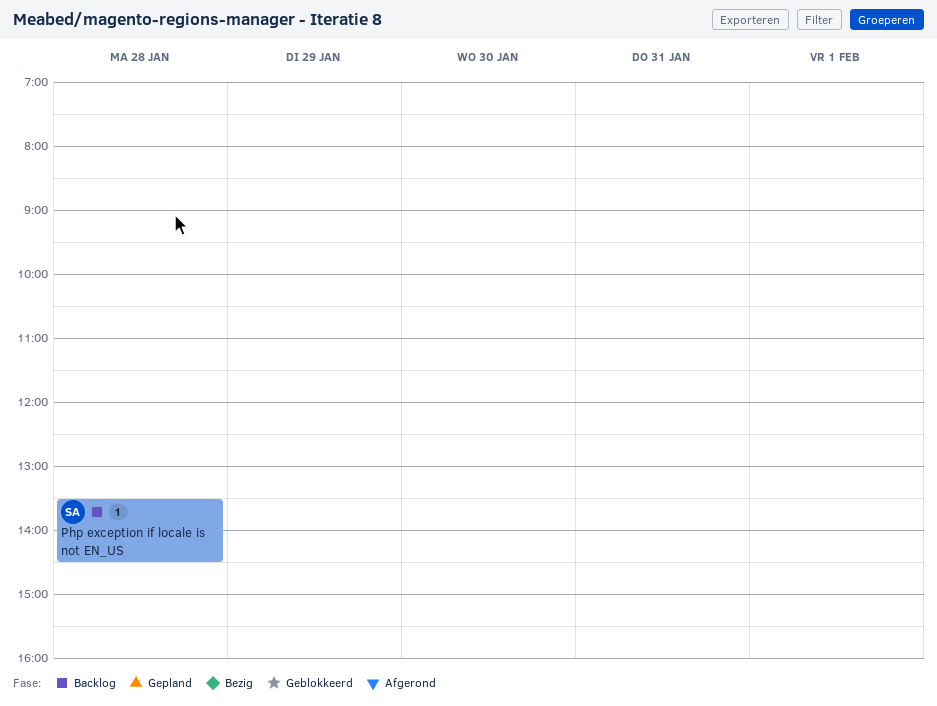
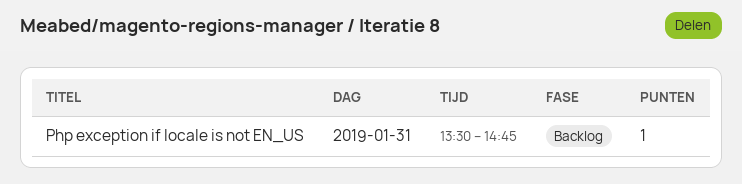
Php exception if locale is not EN_US, day: Jan 28 -> Jan 31
Php exception if locale is not EN_US, ends: 14:30 -> 14:45

